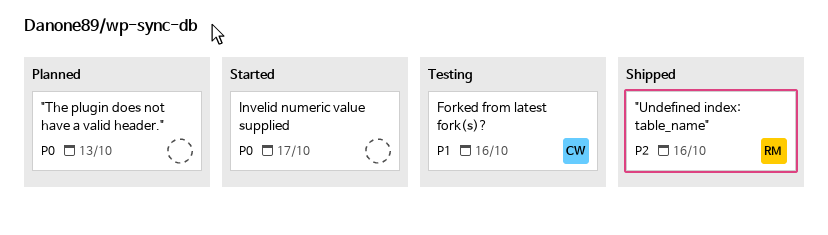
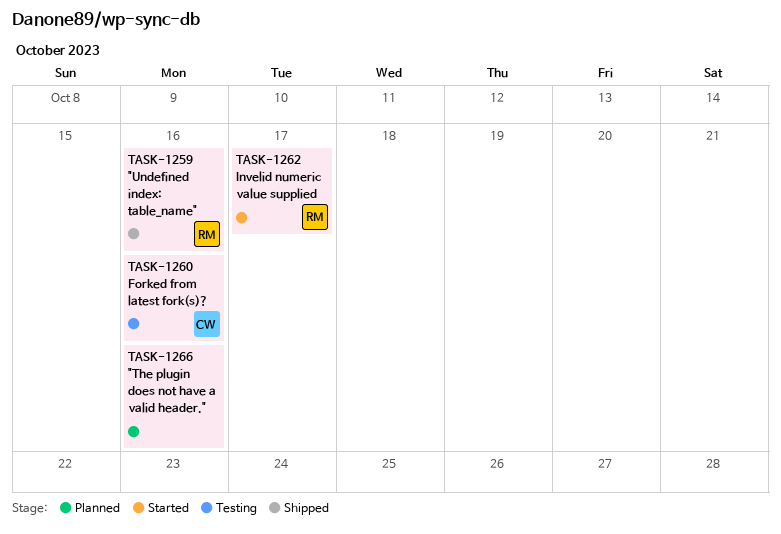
"The plugin does not have a valid header.", due: Oct 13 -> Oct 16
Invelid numeric value supplied, owner: none -> RM

